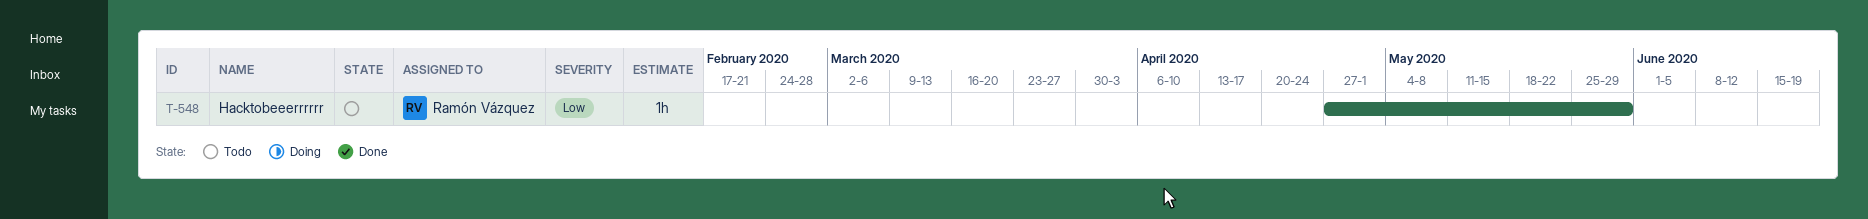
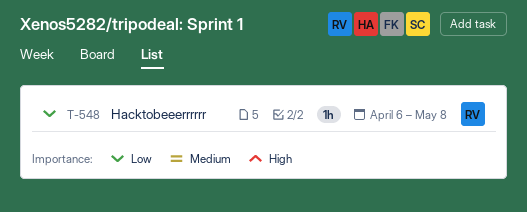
T-548, start: Apr 27 -> Apr 6
T-548, due: May 29 -> May 8

